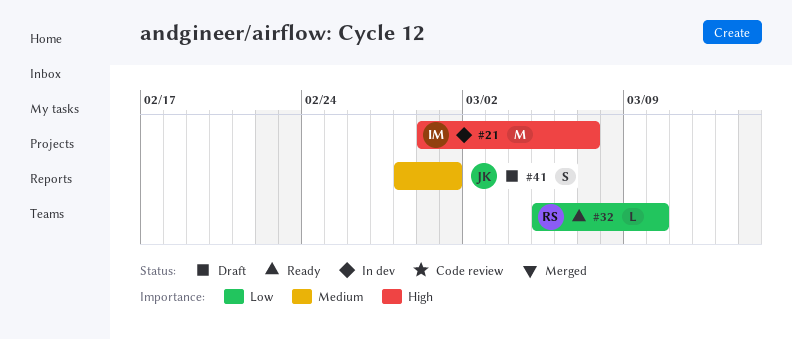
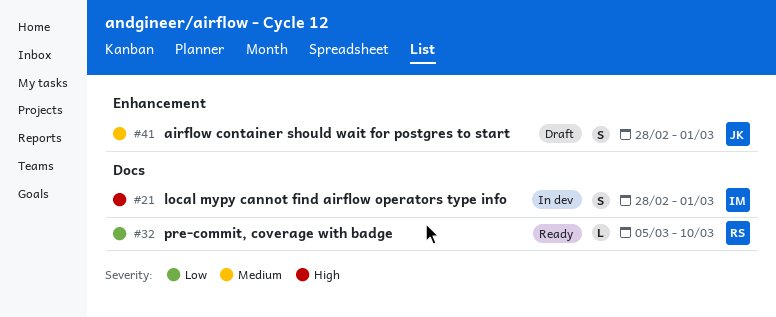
#21, estimate: M -> S
#21, start: Feb 29 -> Feb 28
#21, due: Mar 7 -> Mar 1

